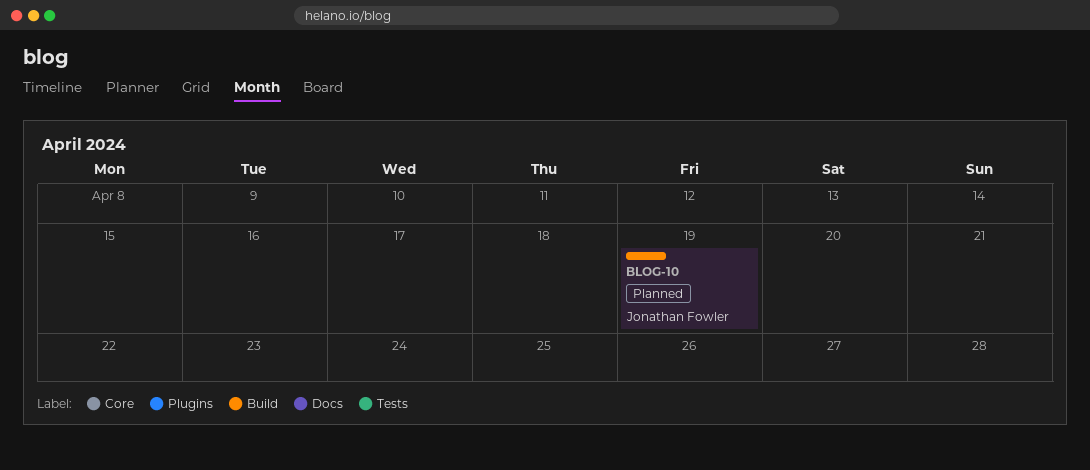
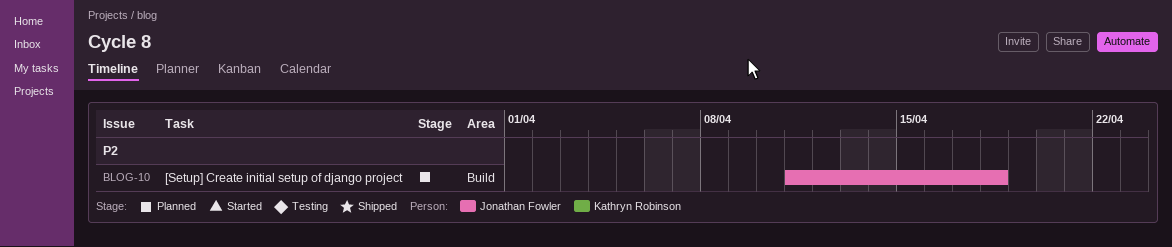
BLOG-10, due: Apr 19 -> Apr 18

